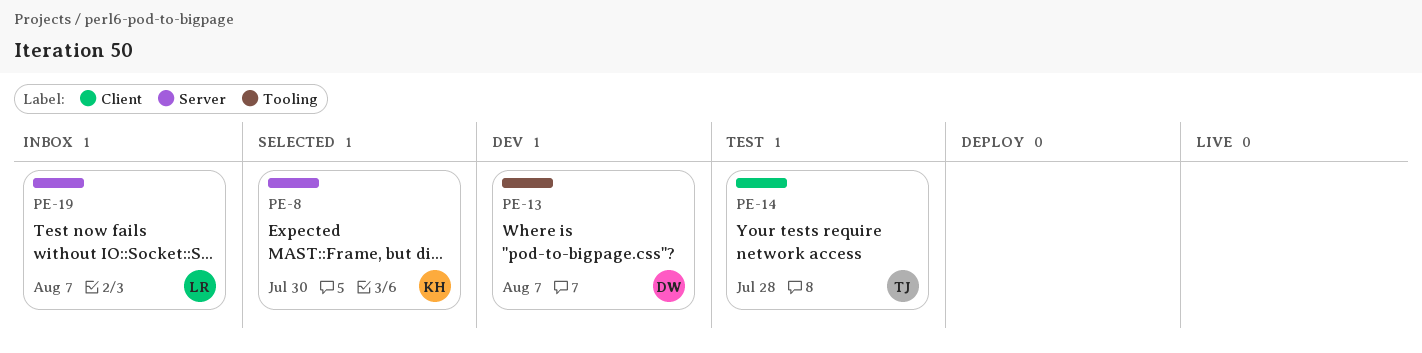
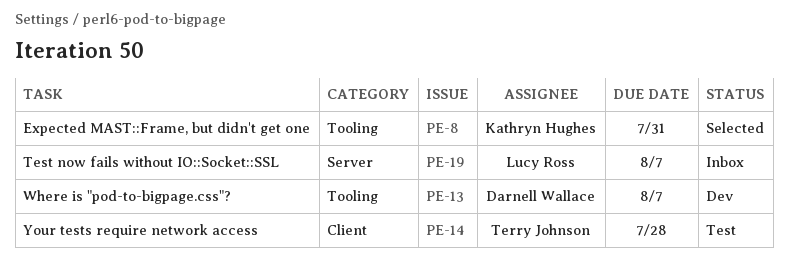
PE-8, label: Server -> Tooling
PE-8, due: Jul 30 -> Jul 31

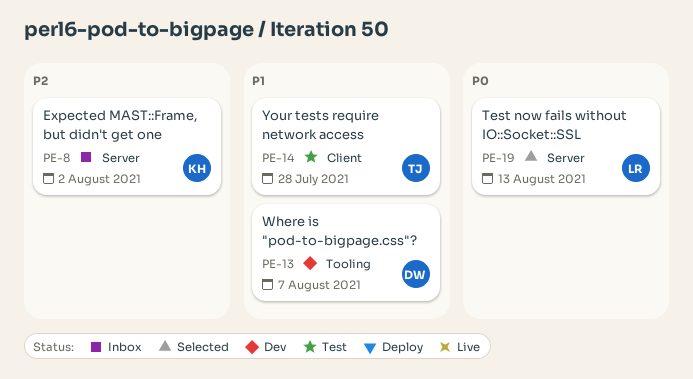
PE-8, status: Selected -> Inbox
PE-8, label: Tooling -> Server
PE-8, due: Jul 31 -> Aug 2
PE-19, status: Inbox -> Selected
PE-19, due: Aug 7 -> Aug 13

